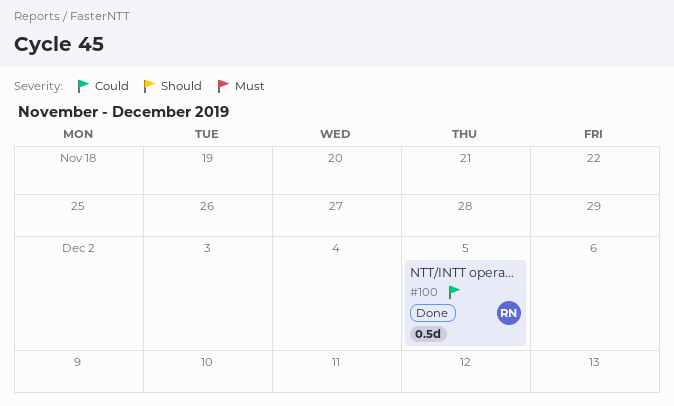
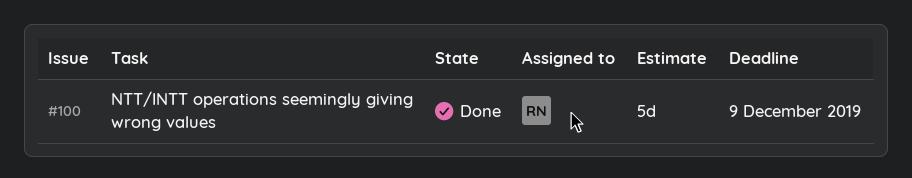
#100, estimate: 0.5d -> 5d
#100, due: Dec 5 -> Dec 9

